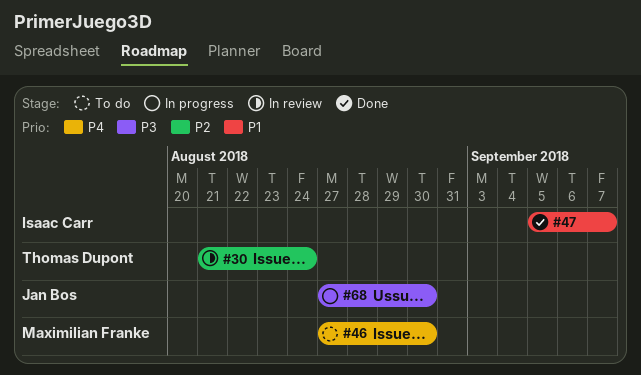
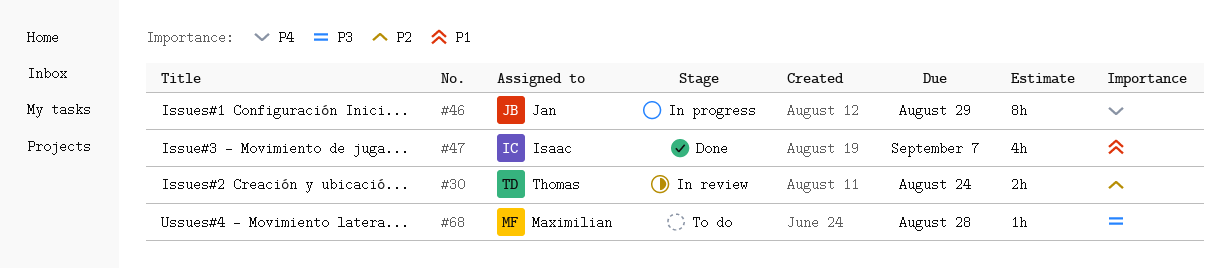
#46, status: To do -> In progress
#46, owner: Maximilian Franke -> Jan Bos
#46, due: Aug 30 -> Aug 29
#68, status: In progress -> To do
#68, owner: Jan Bos -> Maximilian Franke
#68, due: Aug 30 -> Aug 28

